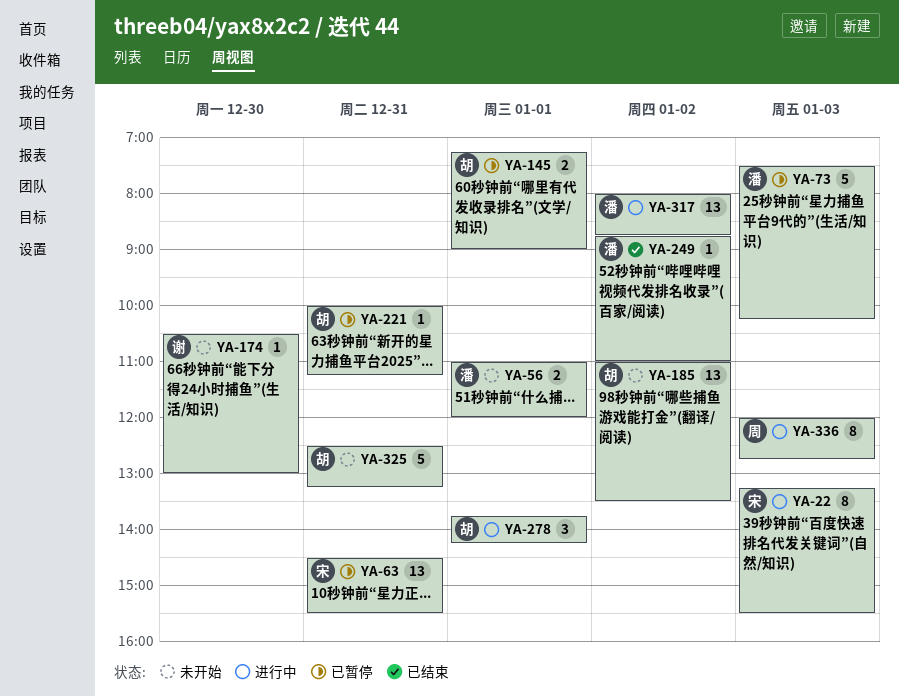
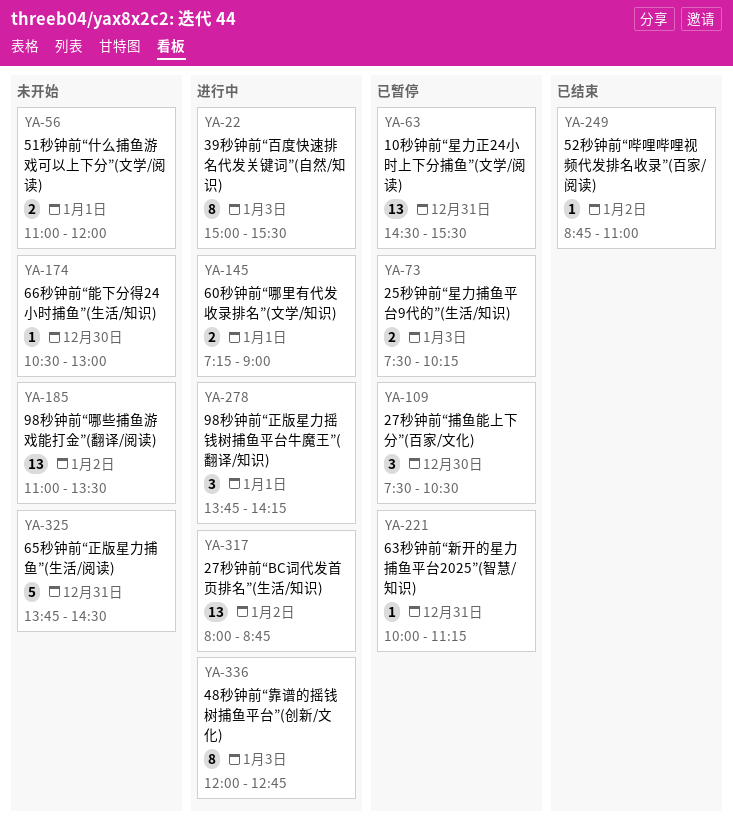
YA-22, begins: 13:15 -> 15:00
YA-73, estimate: 5 -> 2
YA-109: none -> present
YA-145, status: 已暂停 -> 进行中
YA-325, begins: 12:30 -> 13:45
YA-325, ends: 13:15 -> 14:30

